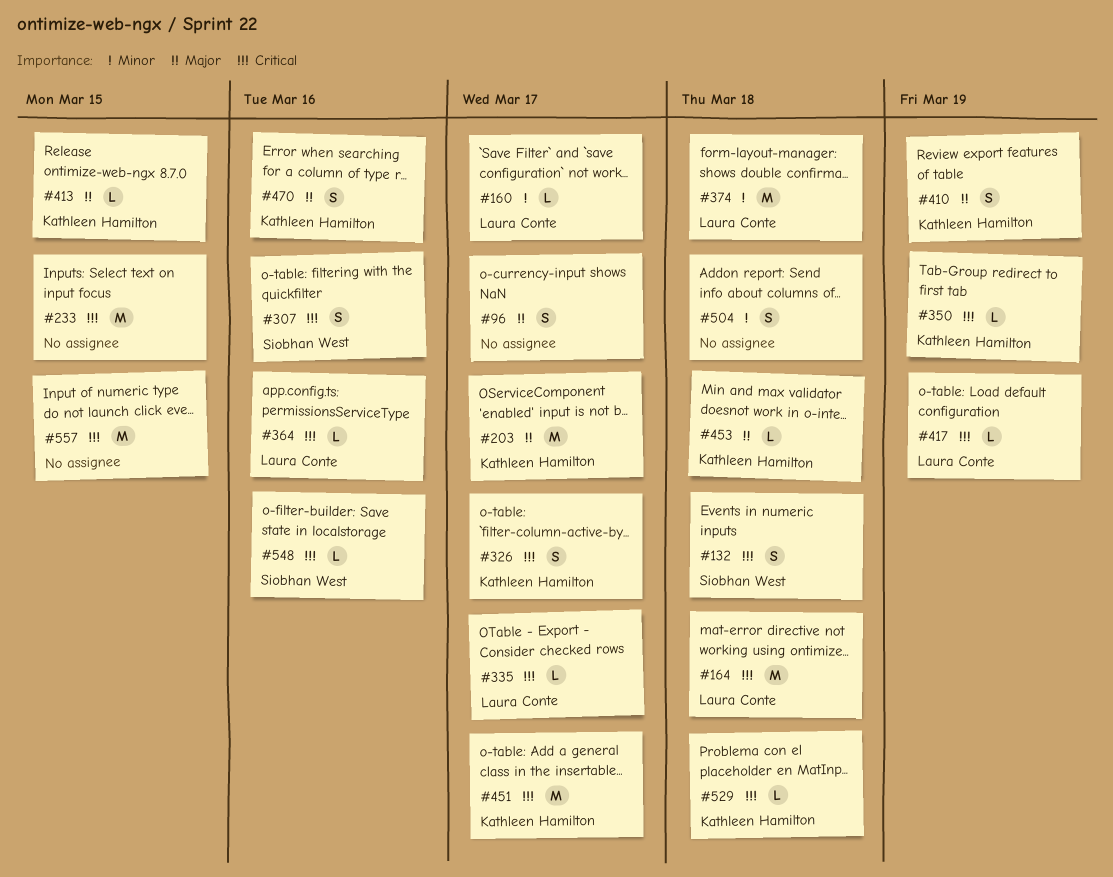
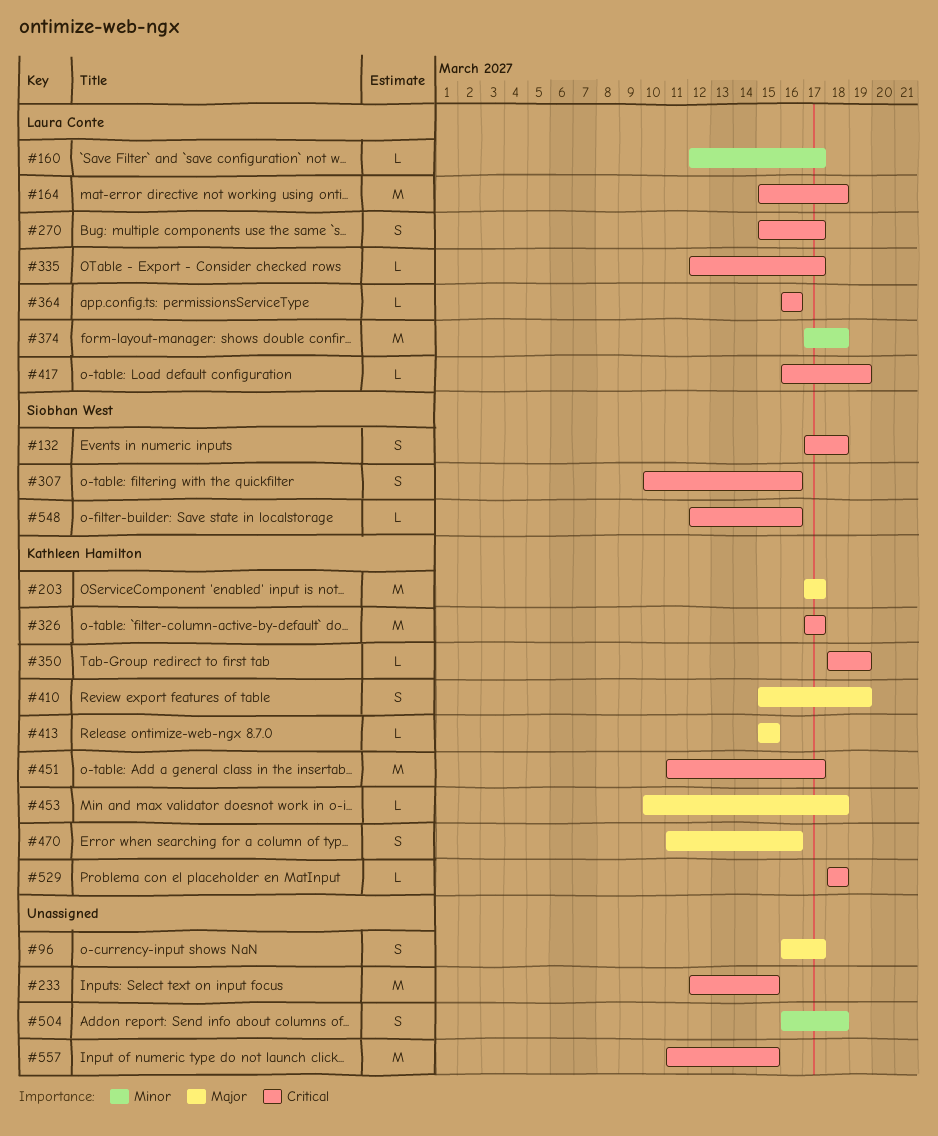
#270: none -> present
#326, estimate: S -> M

